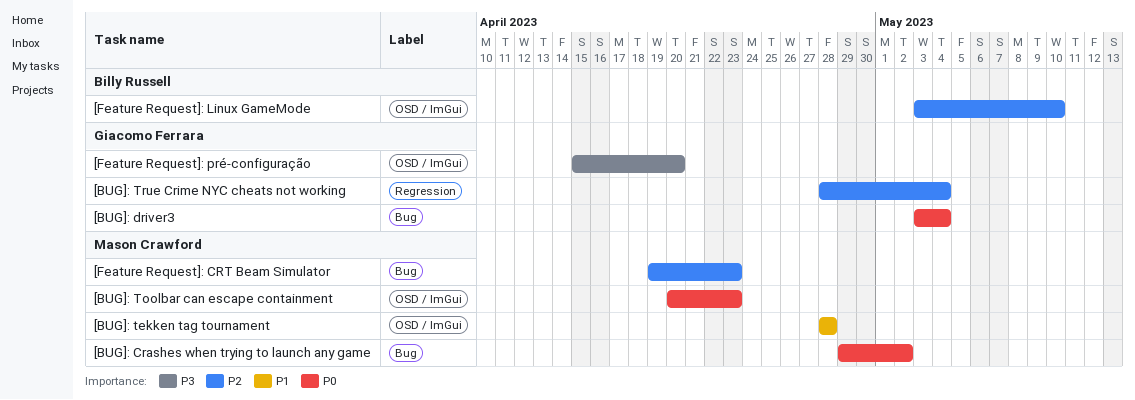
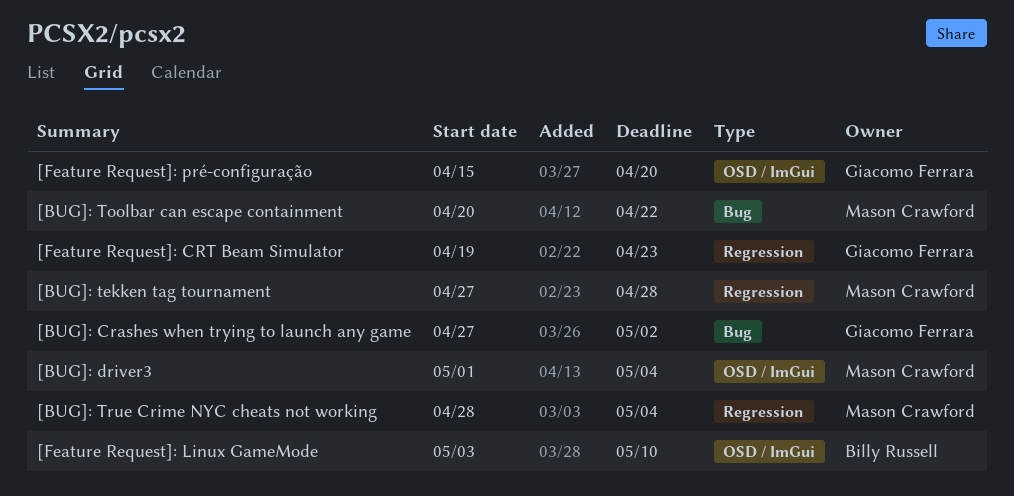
[BUG]: Crashes when trying to launch any game, owner: Mason Crawford -> Giacomo Ferrara
[BUG]: Crashes when trying to launch any game, start: Apr 29 -> Apr 27
[BUG]: driver3, owner: Giacomo Ferrara -> Mason Crawford
[BUG]: driver3, label: Bug -> OSD / ImGui
[BUG]: driver3, start: May 3 -> May 1
[BUG]: tekken tag tournament, label: OSD / ImGui -> Regression
[BUG]: tekken tag tournament, start: Apr 28 -> Apr 27
[BUG]: Toolbar can escape containment, label: OSD / ImGui -> Bug
[BUG]: Toolbar can escape containment, due: Apr 23 -> Apr 22
[BUG]: True Crime NYC cheats not working, owner: Giacomo Ferrara -> Mason Crawford
[Feature Request]: CRT Beam Simulator, owner: Mason Crawford -> Giacomo Ferrara
[Feature Request]: CRT Beam Simulator, label: Bug -> Regression

